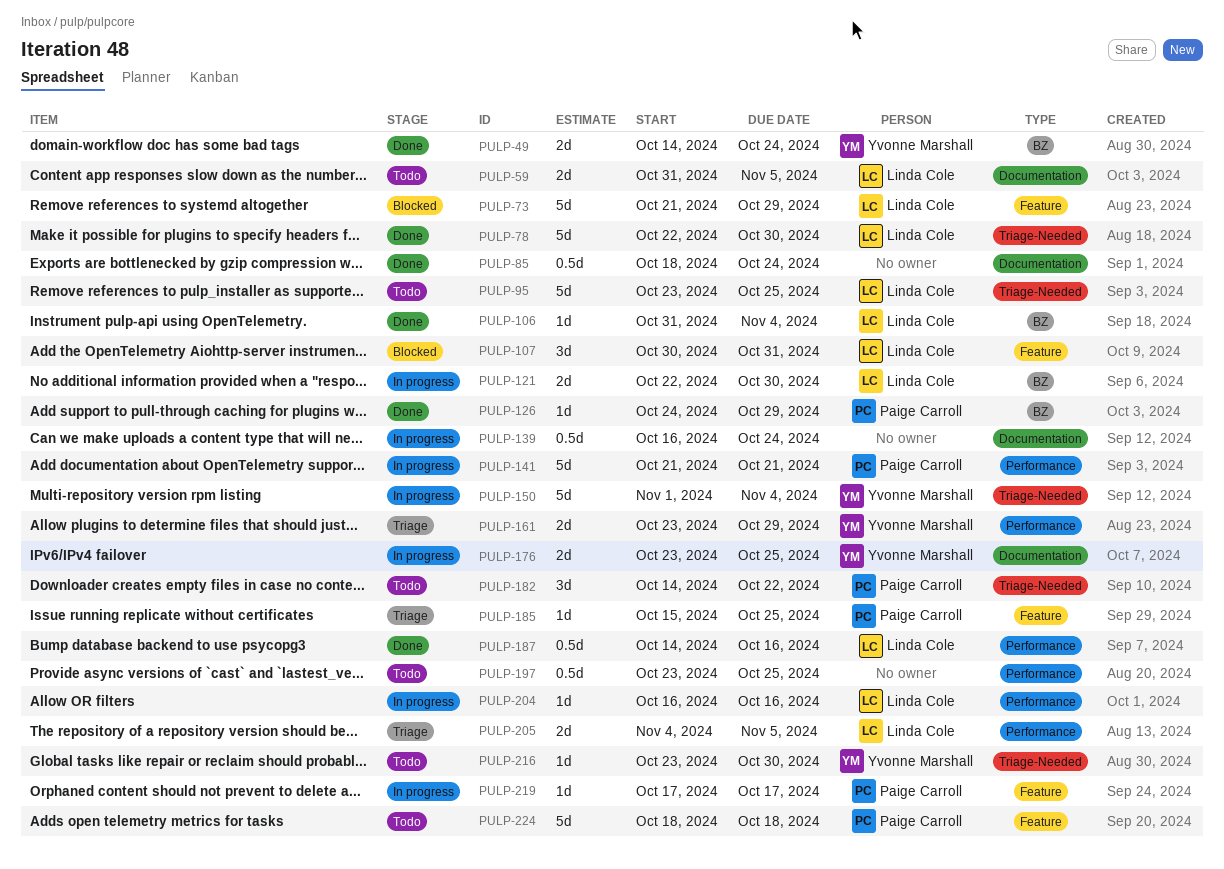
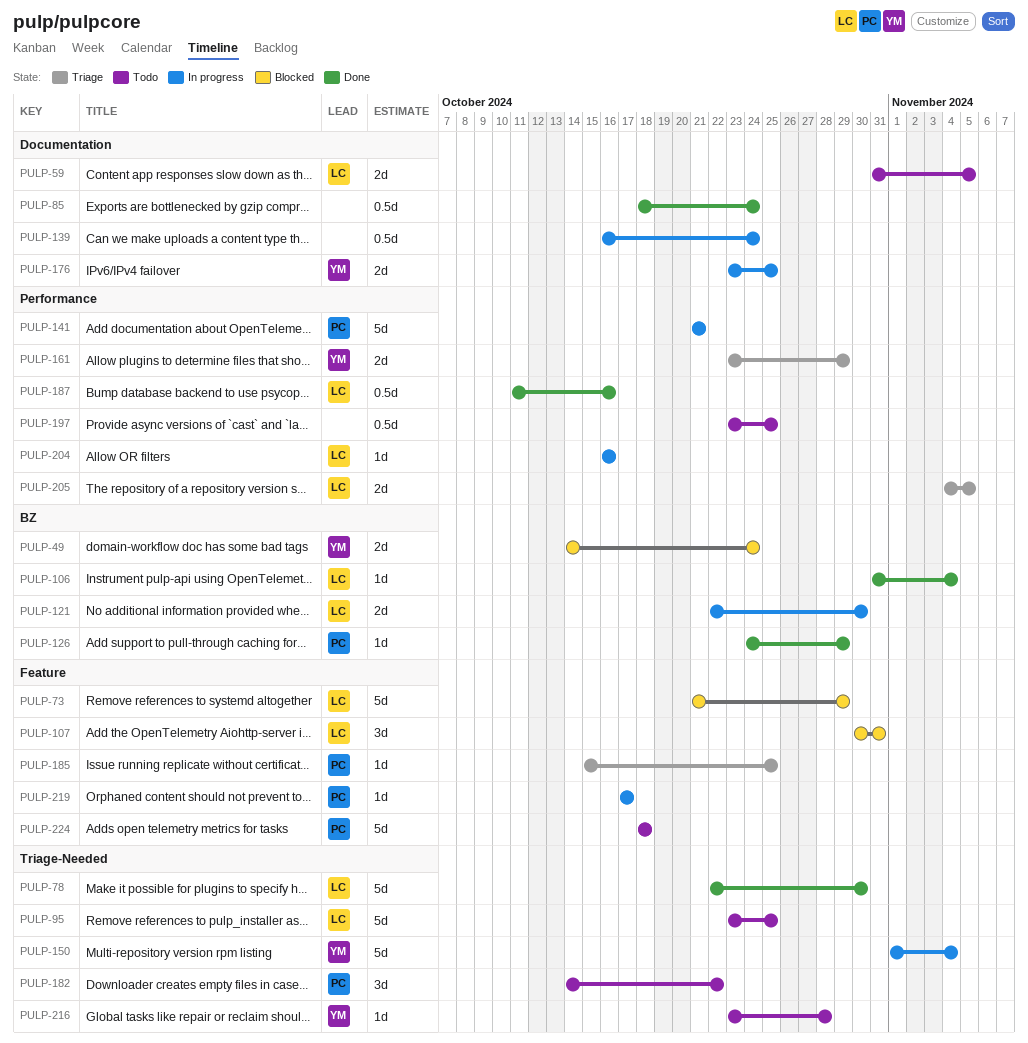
PULP-49, status: Done -> Blocked
PULP-187, start: Oct 14 -> Oct 11
PULP-216, due: Oct 30 -> Oct 28

